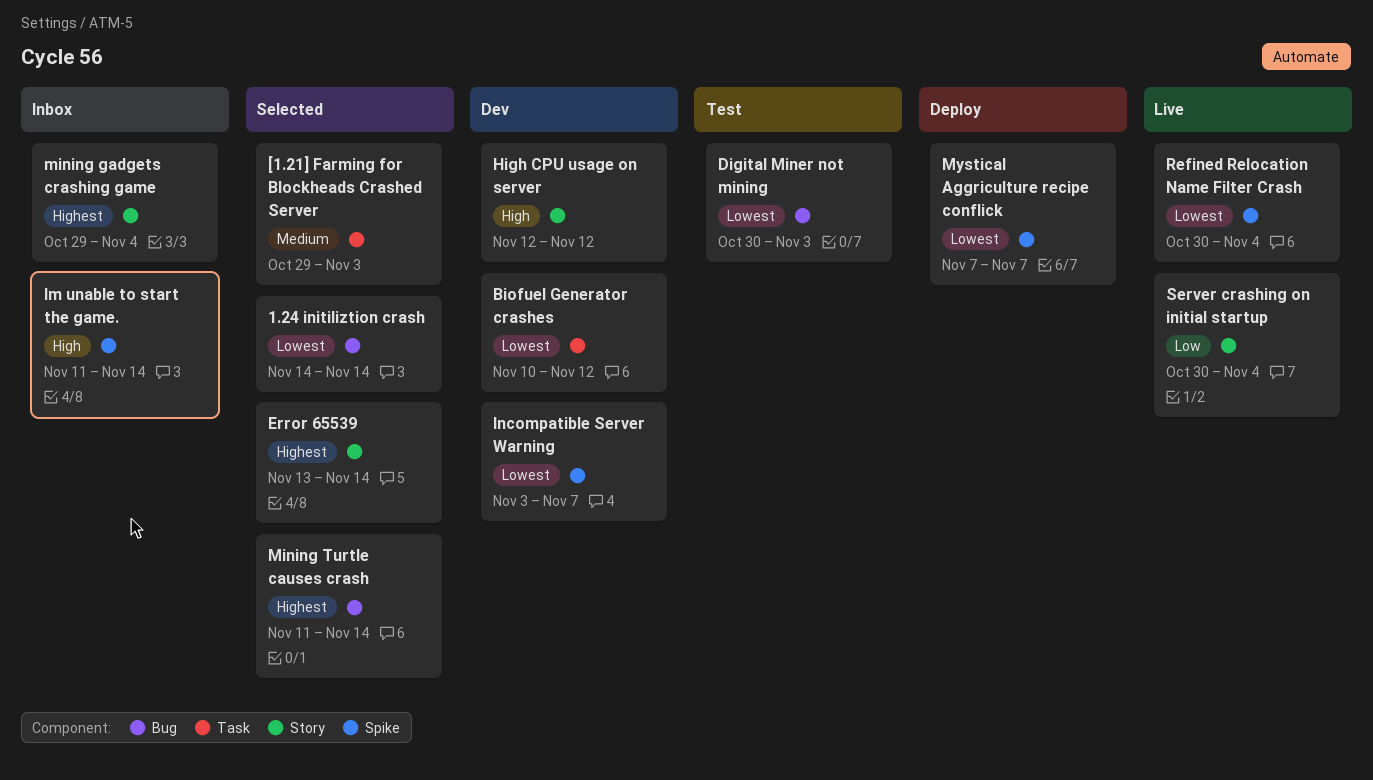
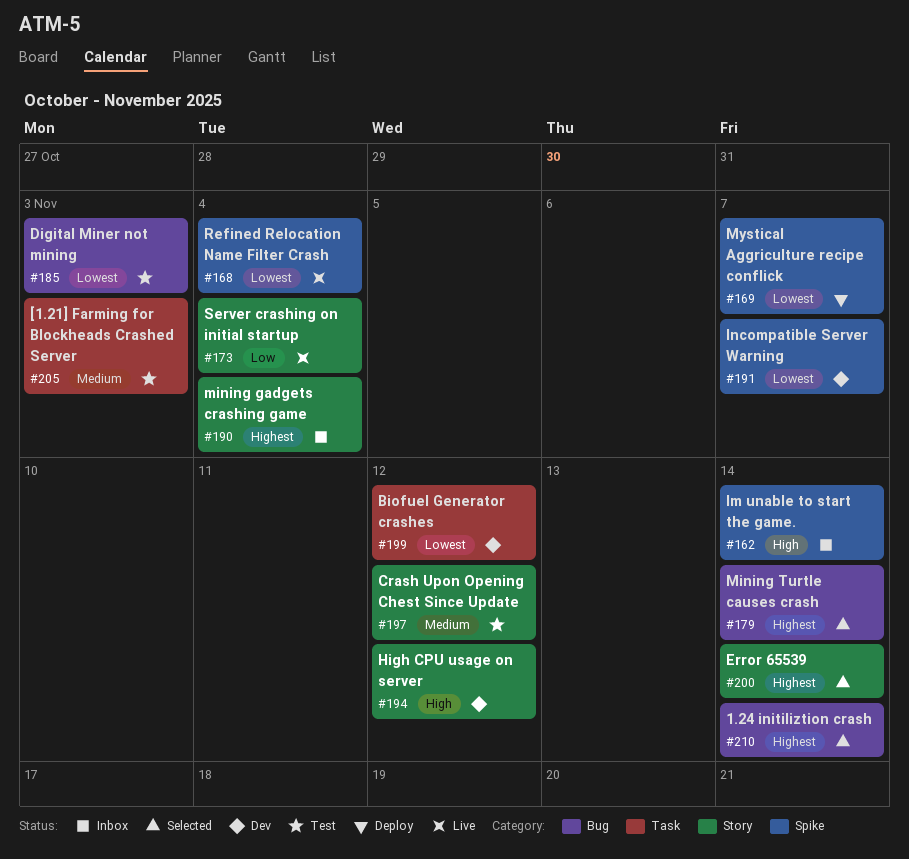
1.24 initiliztion crash, priority: Lowest -> Highest
[1.21] Farming for Blockheads Crashed Server, status: Selected -> Test
Crash Upon Opening Chest Since Update: none -> present

